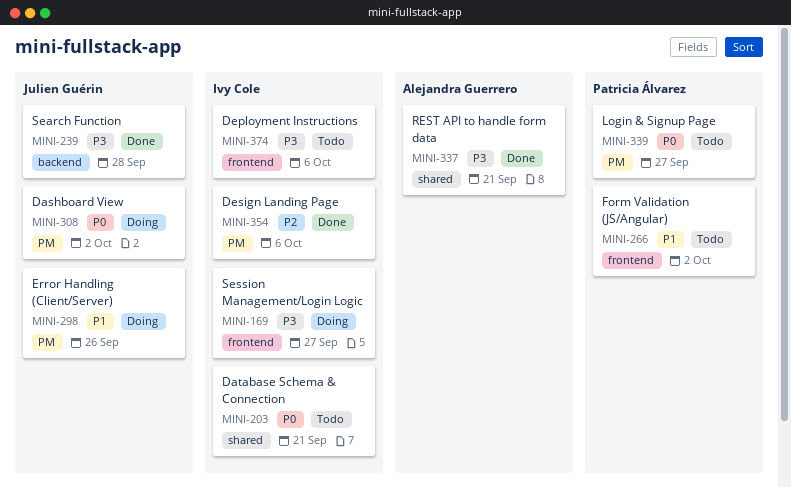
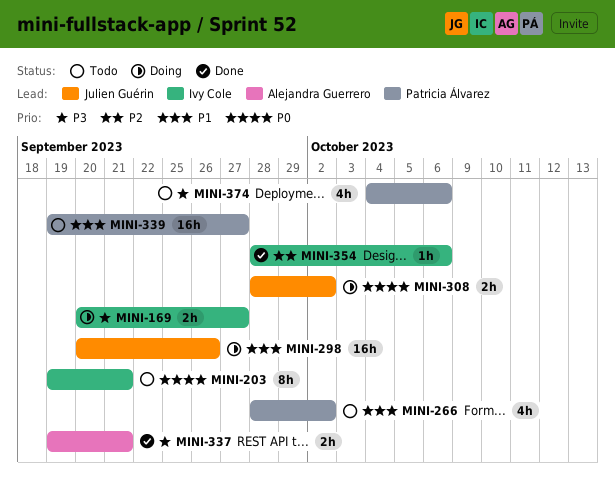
MINI-239: present -> none
MINI-339, priority: P0 -> P1
MINI-374, owner: Ivy Cole -> Patricia Álvarez

